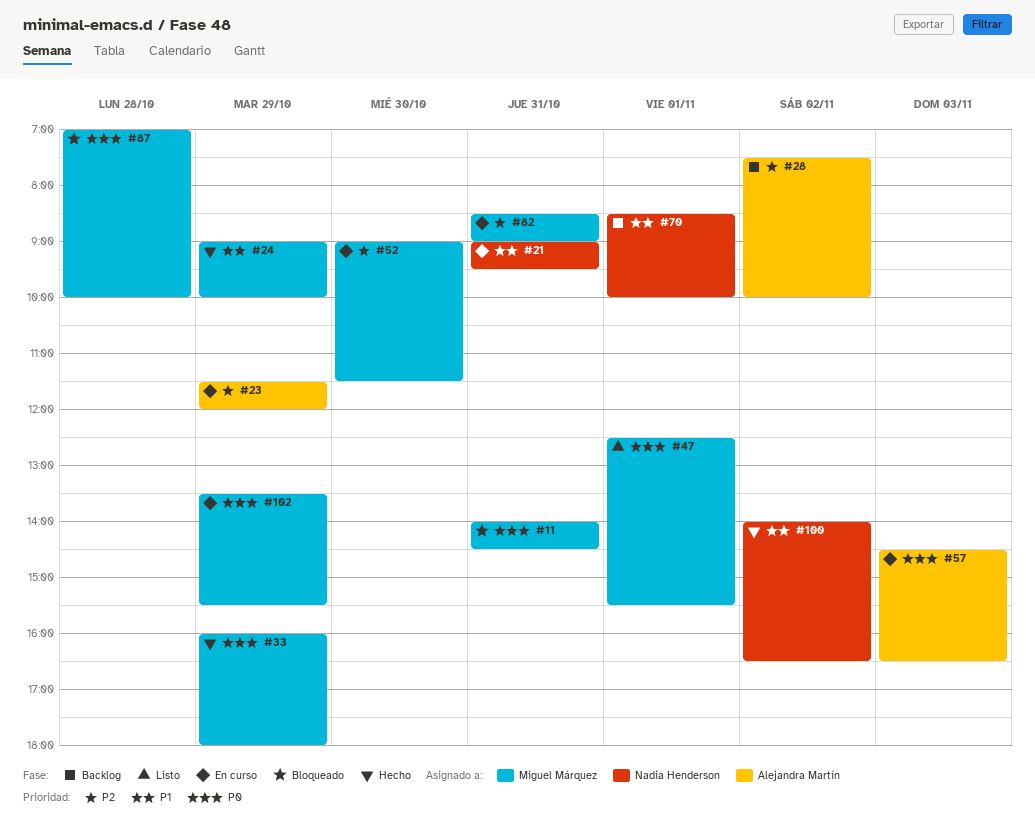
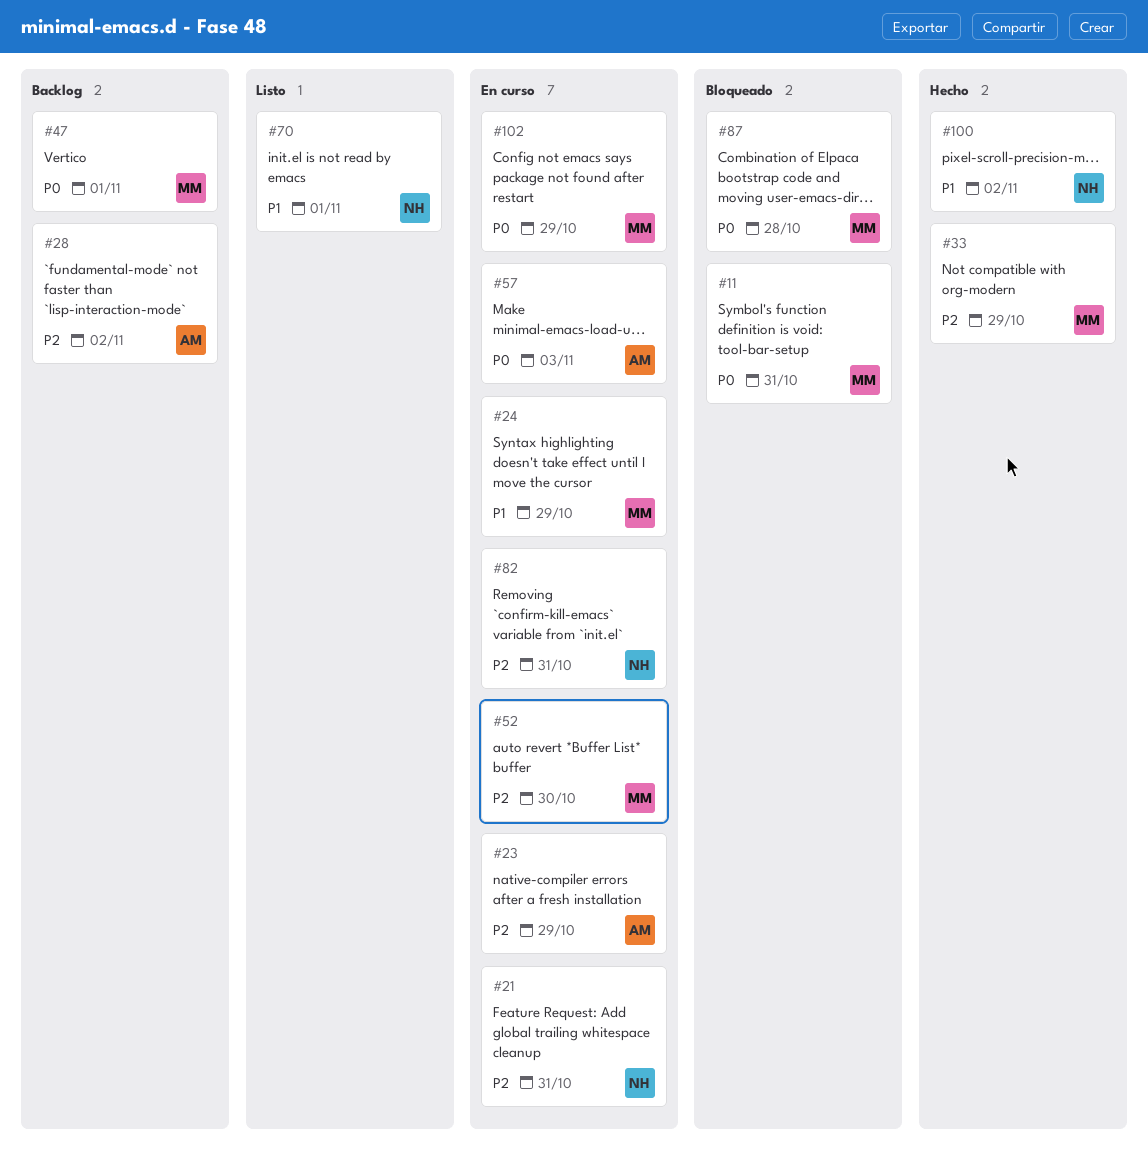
#21, priority: P1 -> P2
#24, status: Hecho -> En curso
#33, priority: P0 -> P2
#47, status: Listo -> Backlog
#70, status: Backlog -> Listo
#82, owner: Miguel Márquez -> Nadia Henderson

